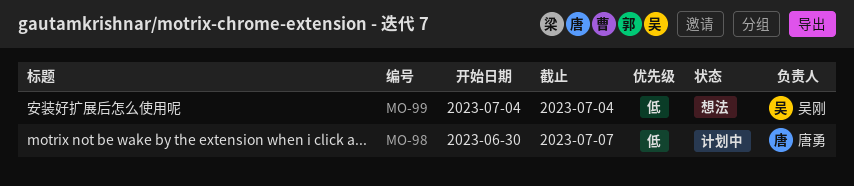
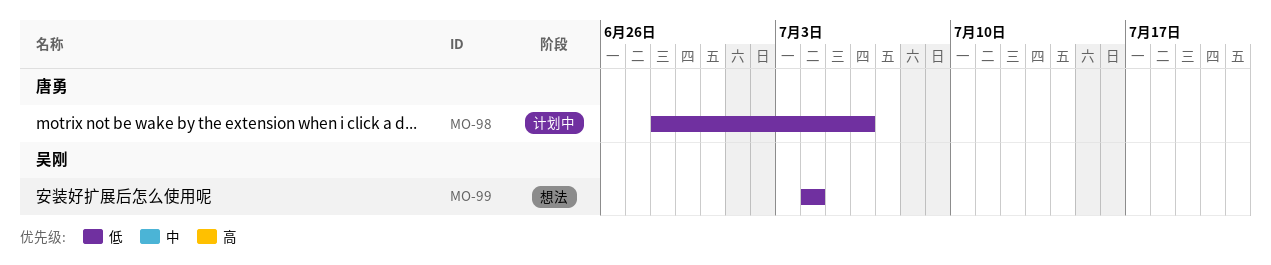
MO-98, start: Jun 30 -> Jun 28
MO-98, due: Jul 7 -> Jul 6

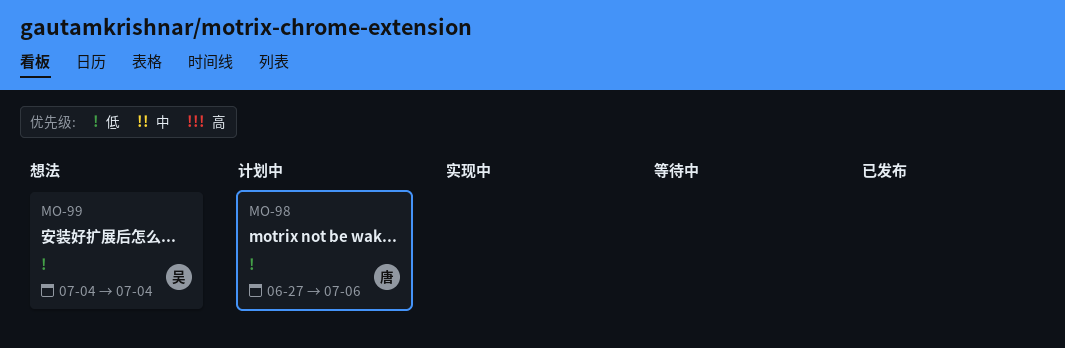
MO-98, start: Jun 28 -> Jun 27

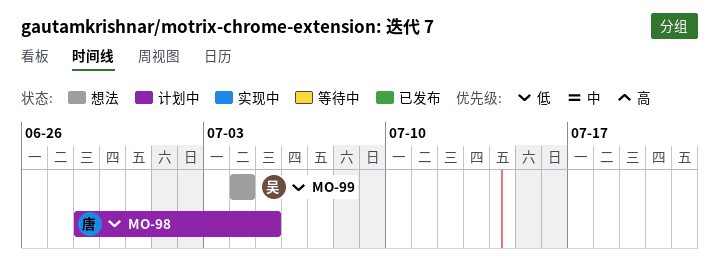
MO-98, start: Jun 27 -> Jun 28
MO-98, due: Jul 6 -> Jul 5

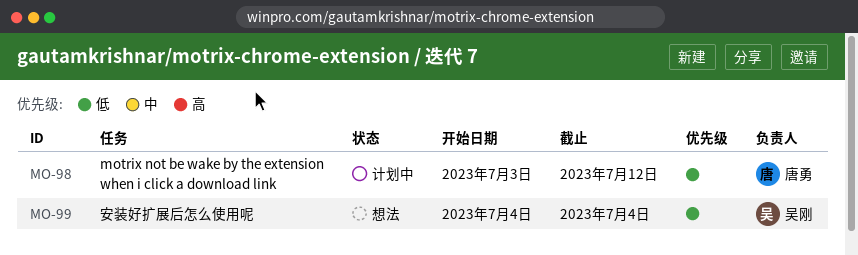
MO-98, start: Jun 28 -> Jul 3
MO-98, due: Jul 5 -> Jul 12

